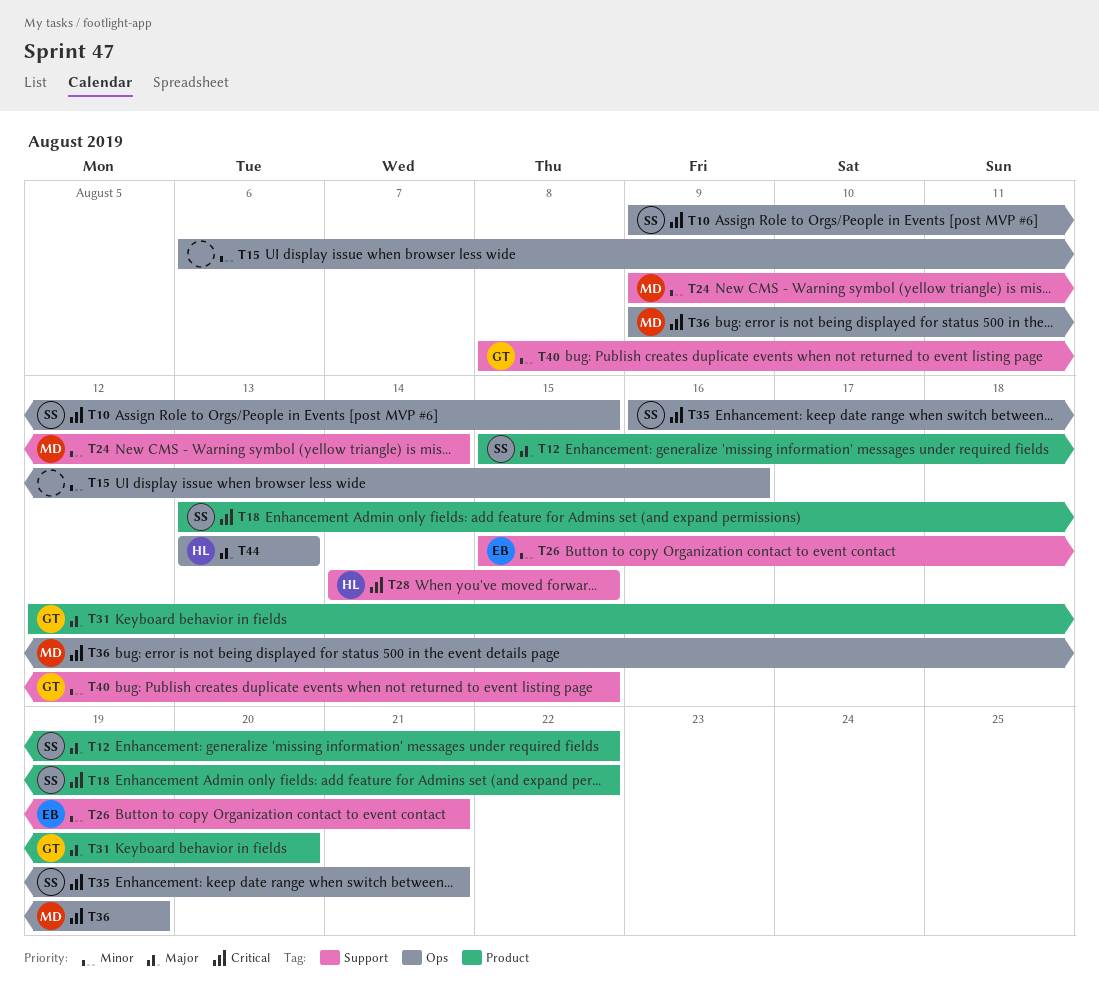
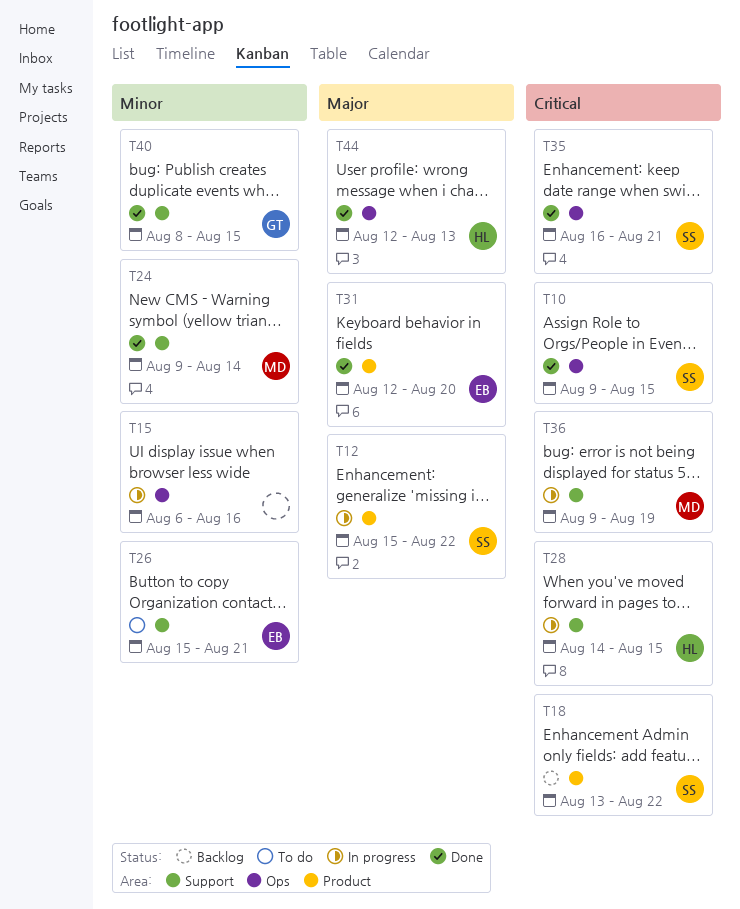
T31, owner: GT -> EB
T36, label: Ops -> Support
T44, start: Aug 13 -> Aug 12

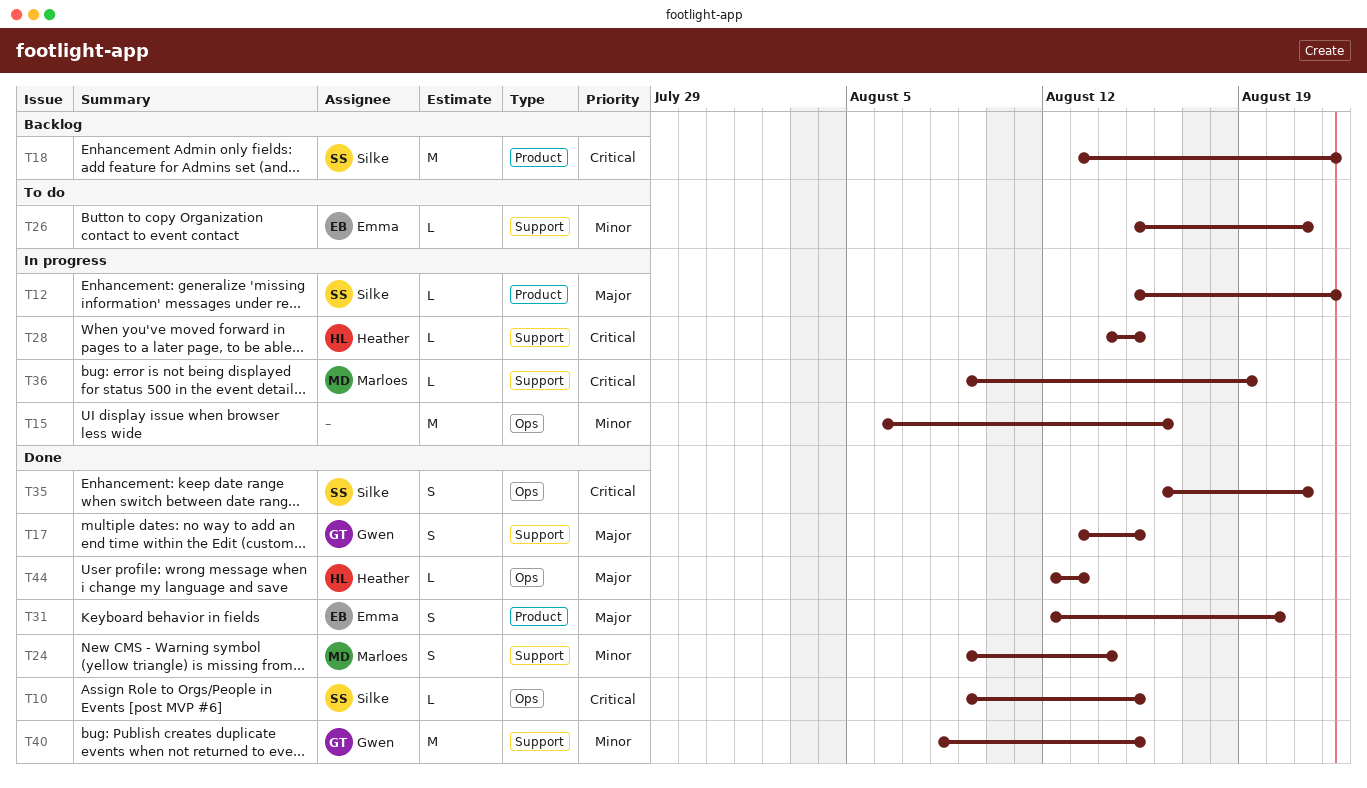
T17: none -> present

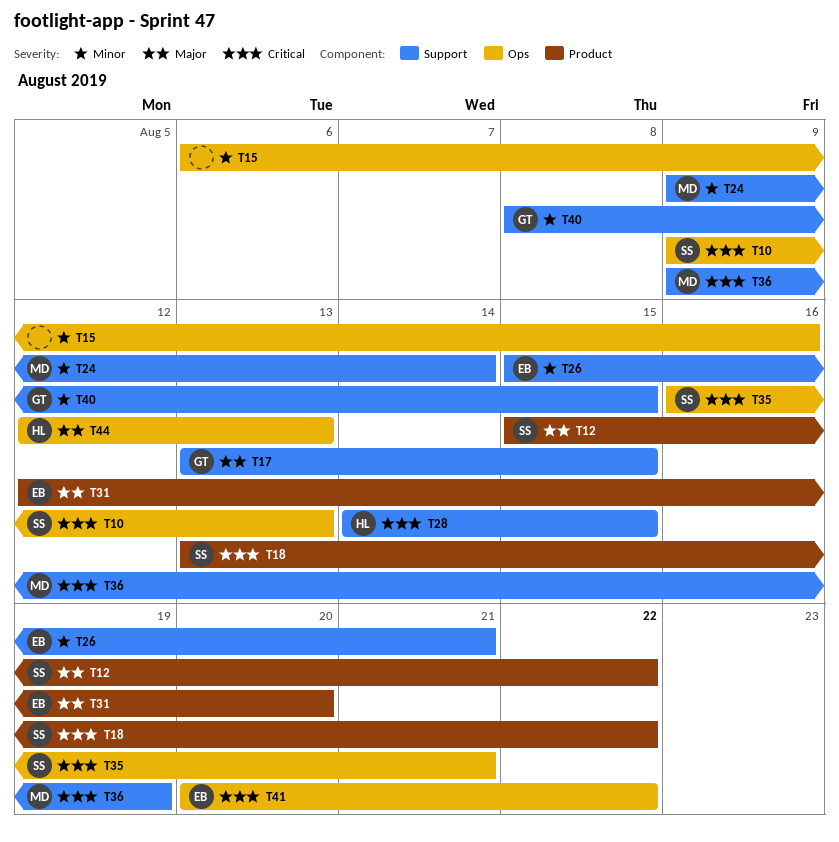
T10, due: Aug 15 -> Aug 13
T41: none -> present

